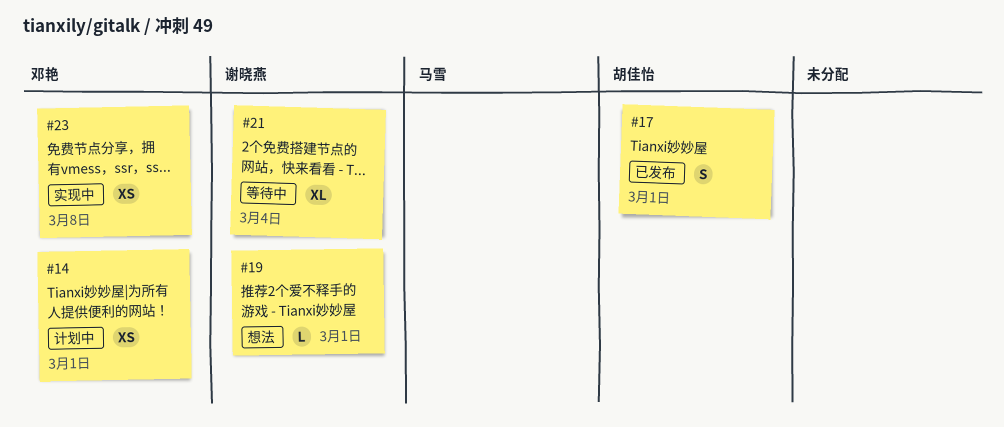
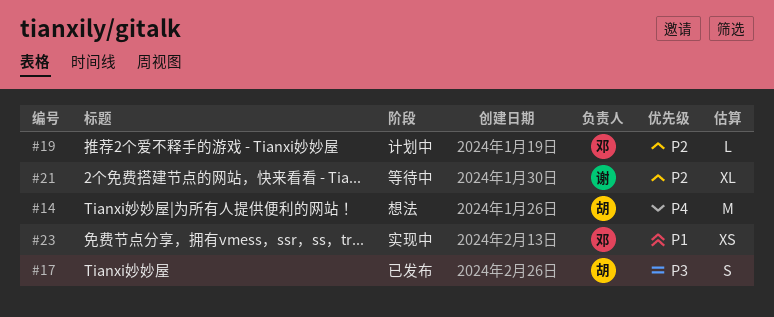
#14, status: 计划中 -> 想法
#14, owner: 邓艳 -> 胡佳怡
#14, estimate: XS -> M
#19, status: 想法 -> 计划中
#19, owner: 谢晓燕 -> 邓艳

